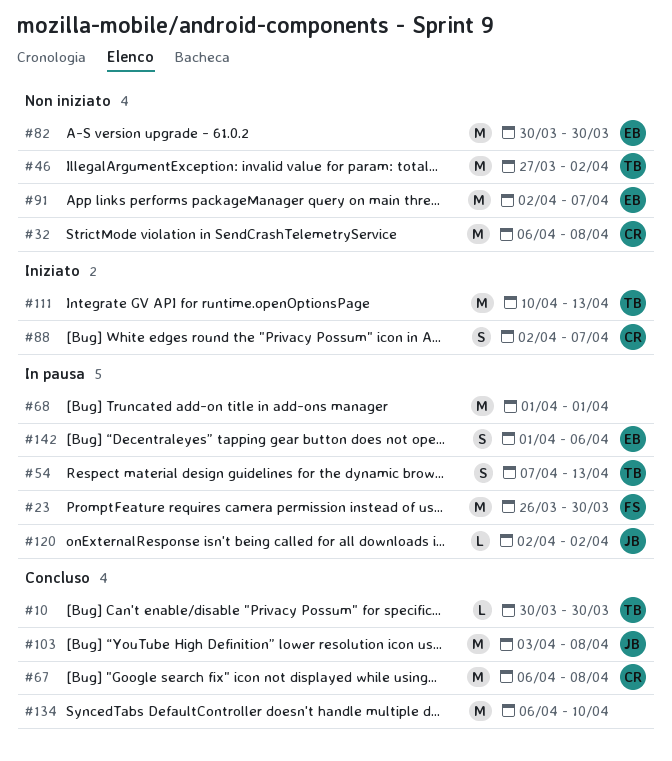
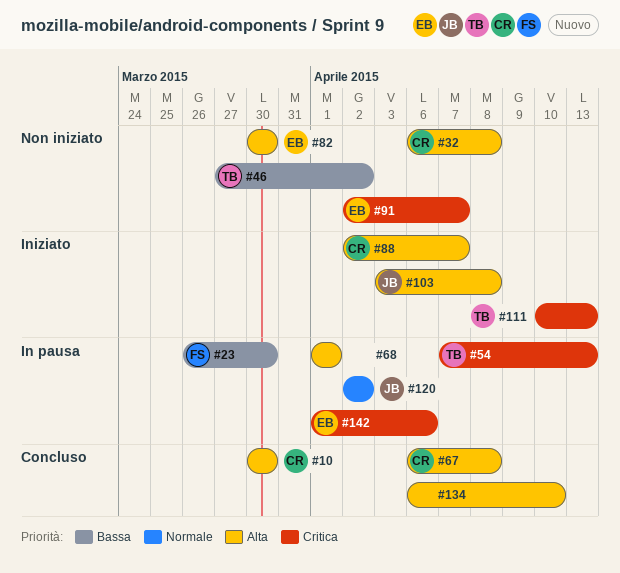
#10, owner: TB -> CR
#103, status: Concluso -> Iniziato

